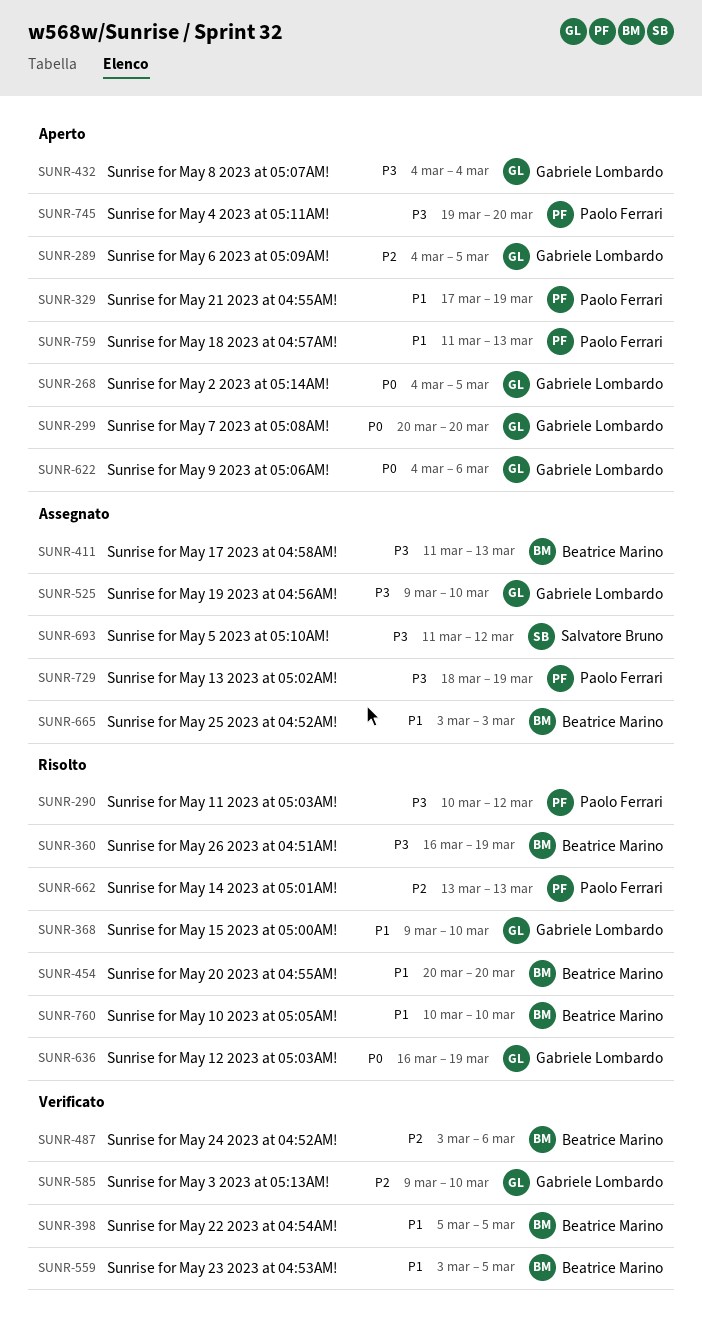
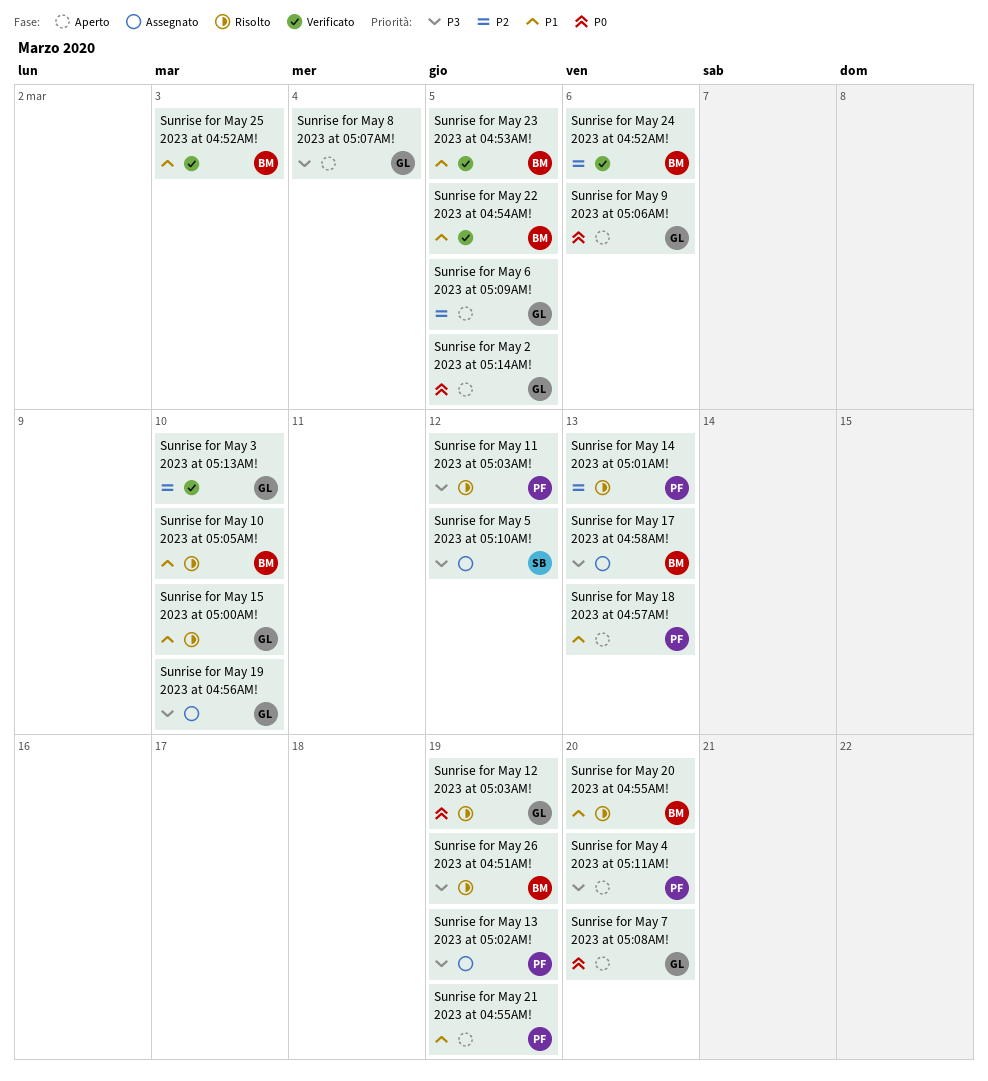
Sunrise for May 25 2023 at 04:52AM!, status: Assegnato -> Verificato

